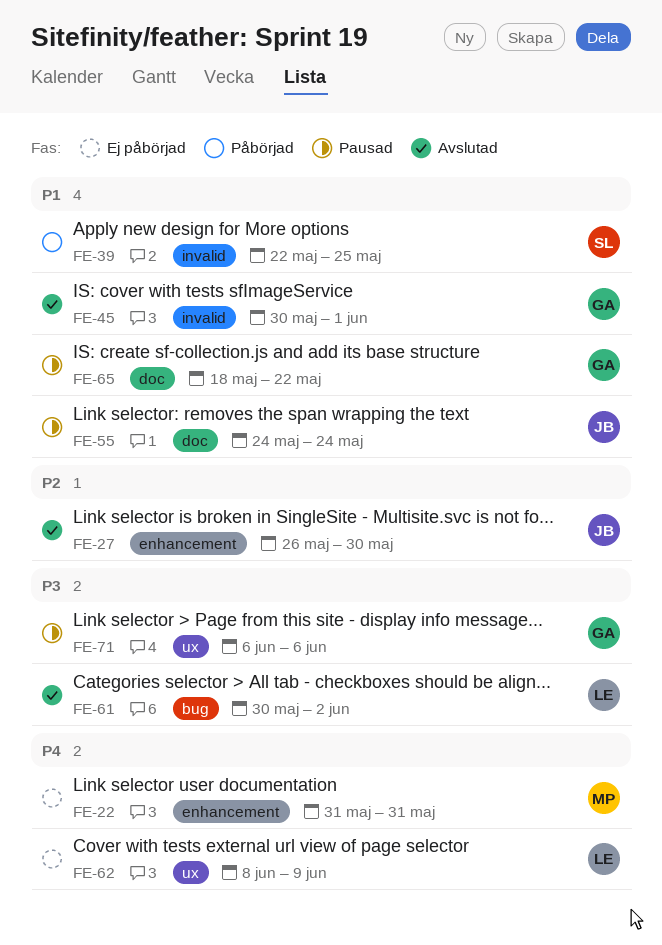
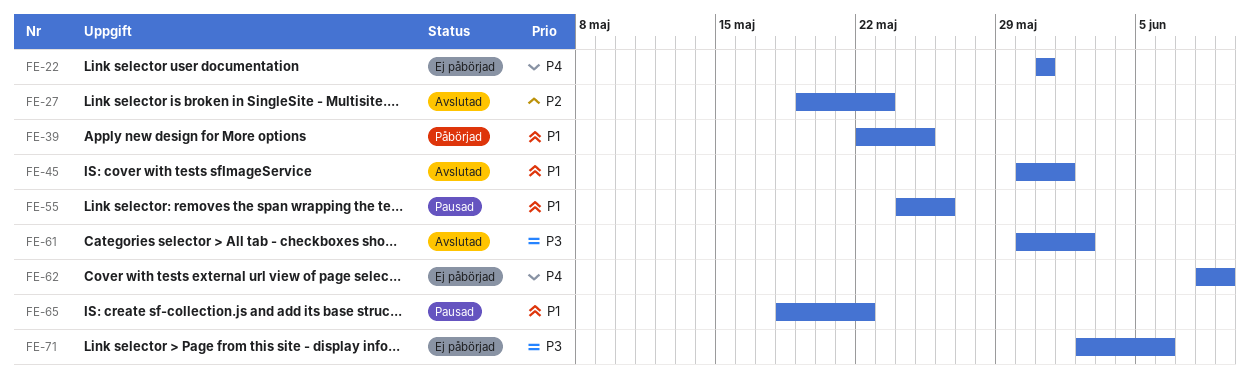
FE-27, start: May 26 -> May 19
FE-27, due: May 30 -> May 23
FE-55, due: May 24 -> May 26
FE-71, status: Pausad -> Ej påbörjad
FE-71, start: Jun 6 -> Jun 2

